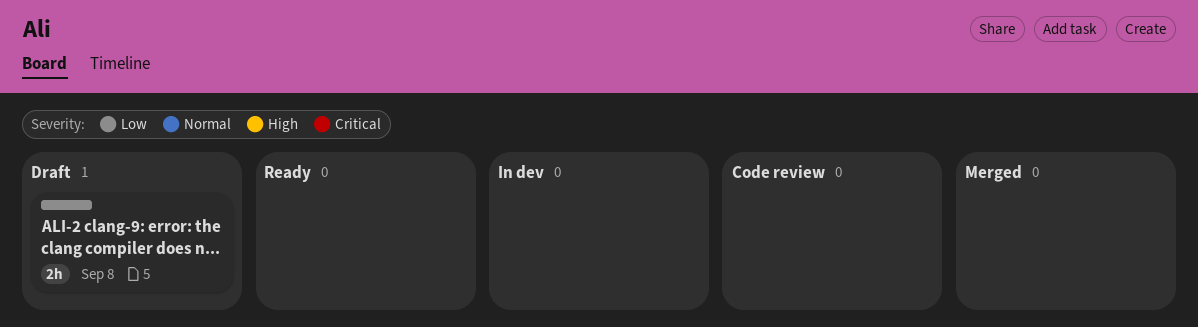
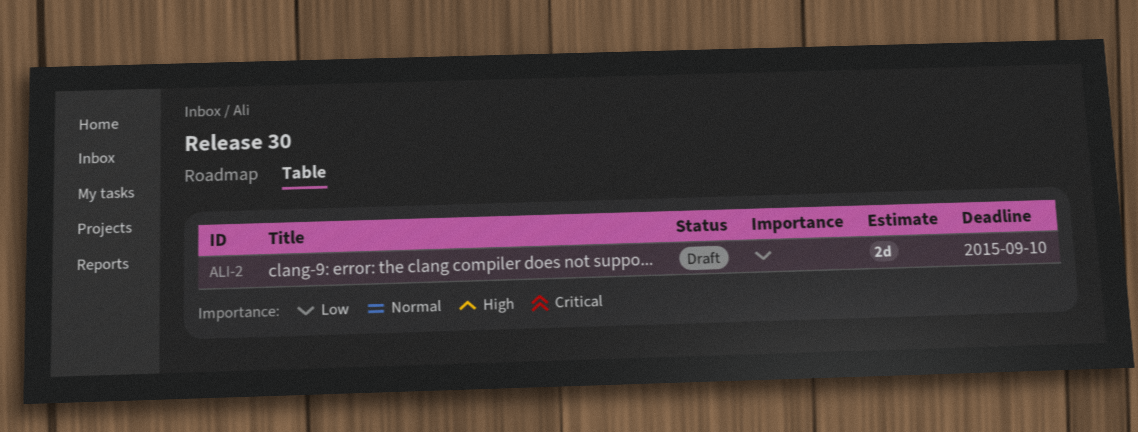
ALI-2, estimate: 2h -> 2d
ALI-2, due: Sep 8 -> Sep 10

